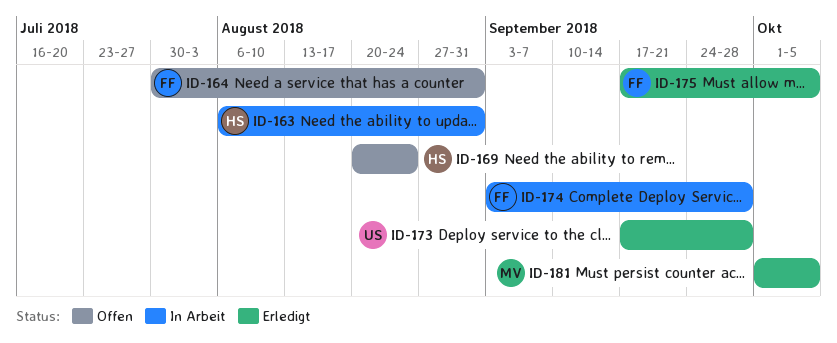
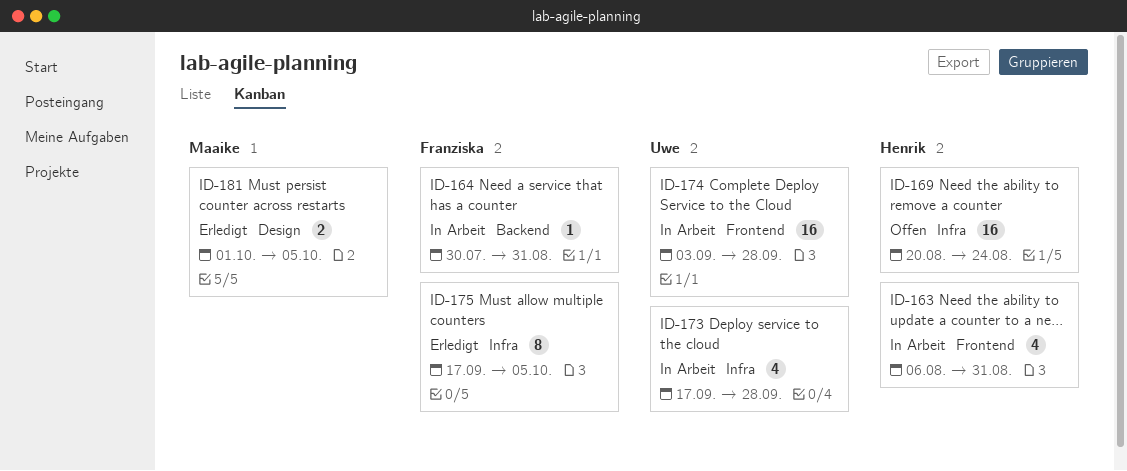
ID-164, status: Offen -> In Arbeit
ID-173, status: Erledigt -> In Arbeit
ID-174, owner: Franziska -> Uwe

